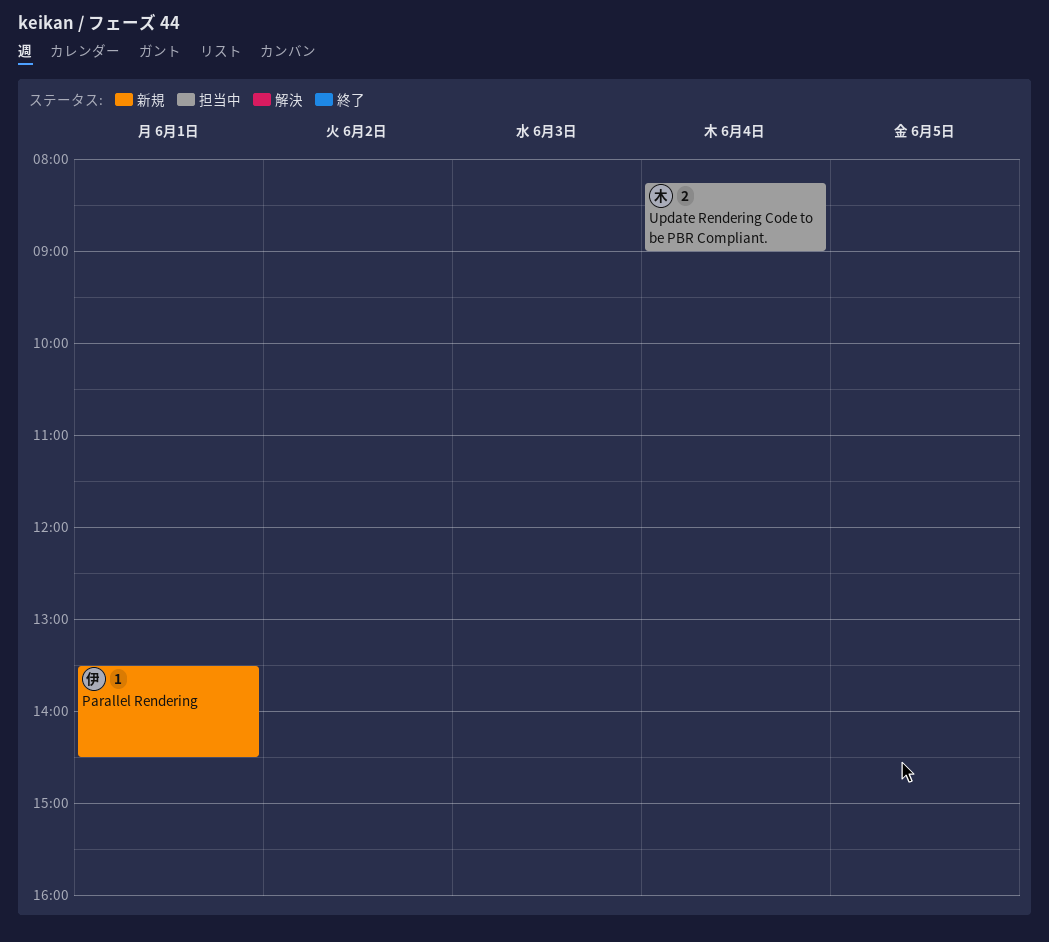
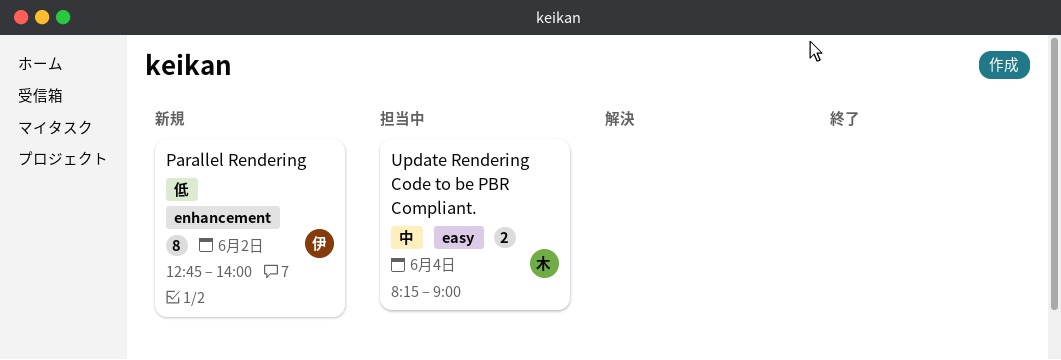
Parallel Rendering, estimate: 1 -> 8
Parallel Rendering, day: Jun 1 -> Jun 2
Parallel Rendering, begins: 13:30 -> 12:45
Parallel Rendering, ends: 14:30 -> 14:00

